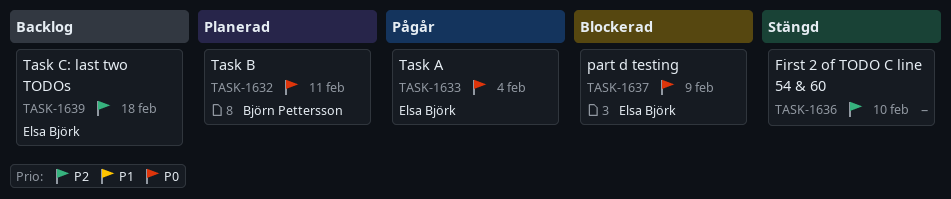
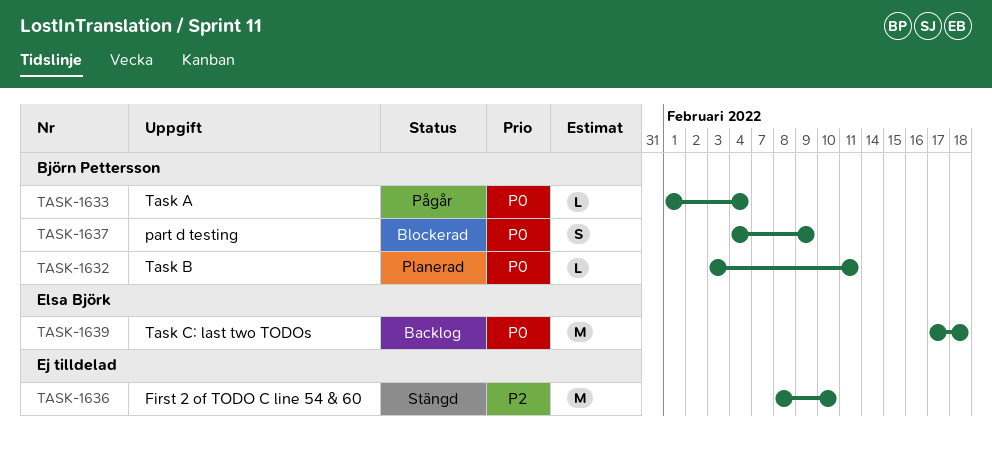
TASK-1633, owner: Elsa Björk -> Björn Pettersson
TASK-1637, owner: Elsa Björk -> Björn Pettersson
TASK-1639, priority: P2 -> P0

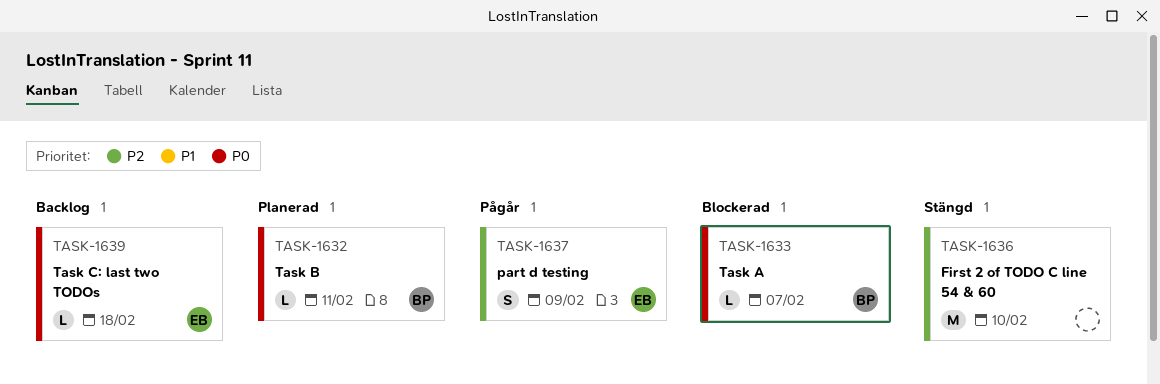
TASK-1633, status: Pågår -> Blockerad
TASK-1633, due: Feb 4 -> Feb 7
TASK-1637, status: Blockerad -> Pågår
TASK-1637, owner: Björn Pettersson -> Elsa Björk
TASK-1637, priority: P0 -> P2
TASK-1639, estimate: M -> L

